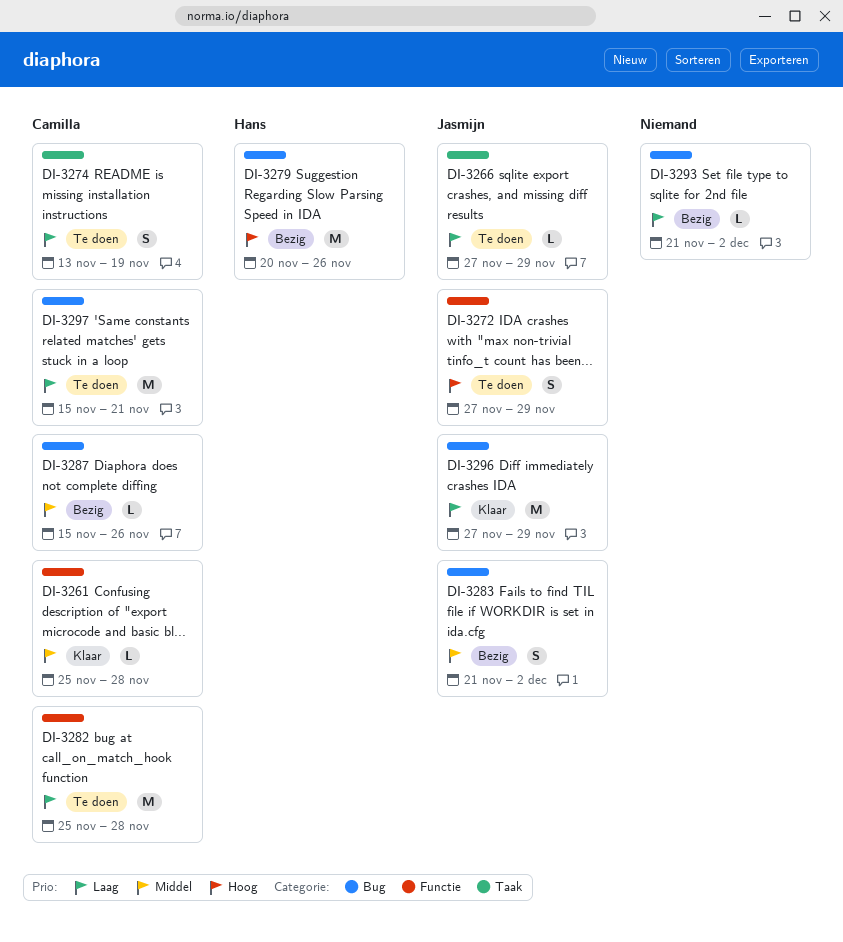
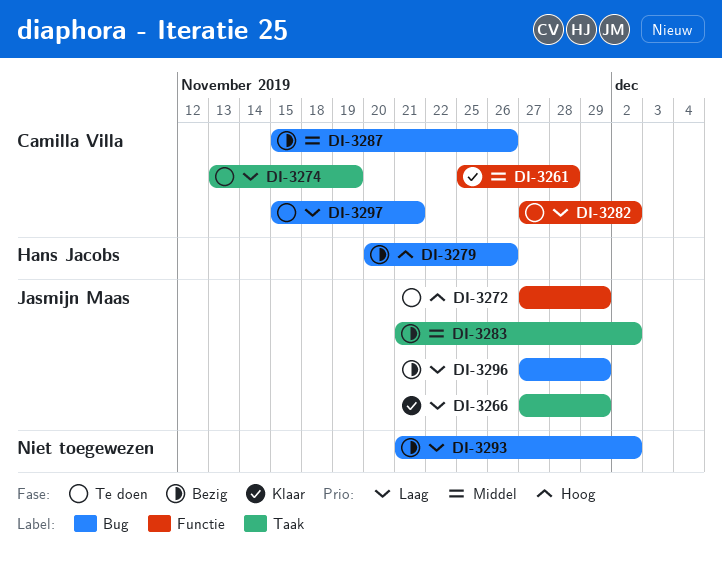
DI-3266, status: Te doen -> Klaar
DI-3282, start: Nov 25 -> Nov 27
DI-3282, due: Nov 28 -> Dec 2
DI-3283, label: Bug -> Taak
DI-3296, status: Klaar -> Bezig

